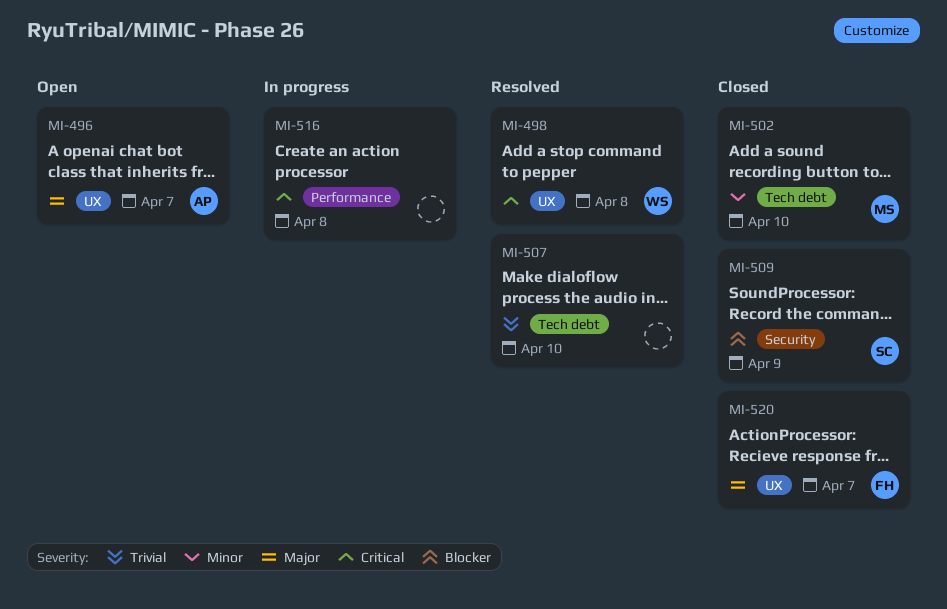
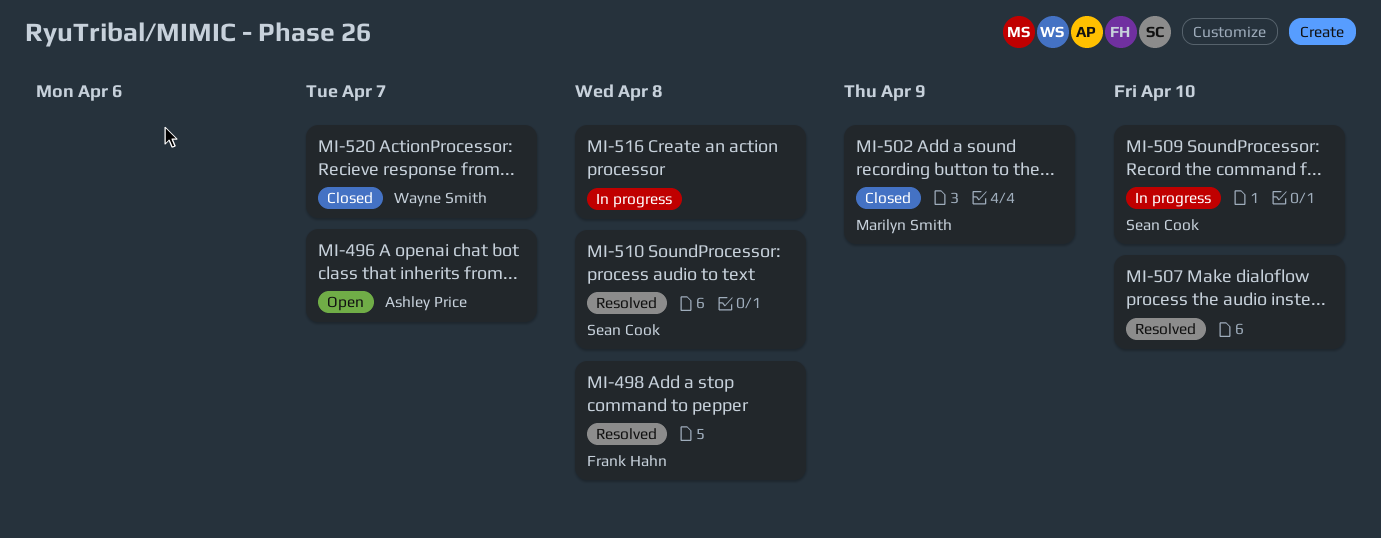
MI-498, owner: Wayne Smith -> Frank Hahn
MI-502, due: Apr 10 -> Apr 9
MI-509, status: Closed -> In progress
MI-509, due: Apr 9 -> Apr 10
MI-510: none -> present
MI-520, owner: Frank Hahn -> Wayne Smith

